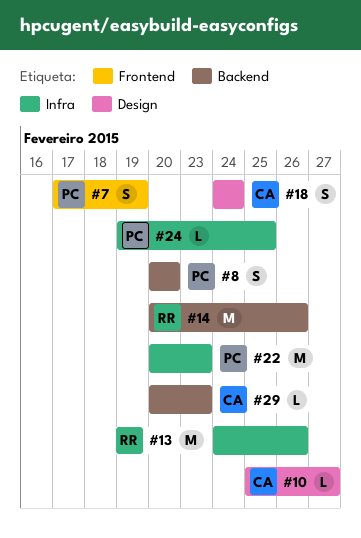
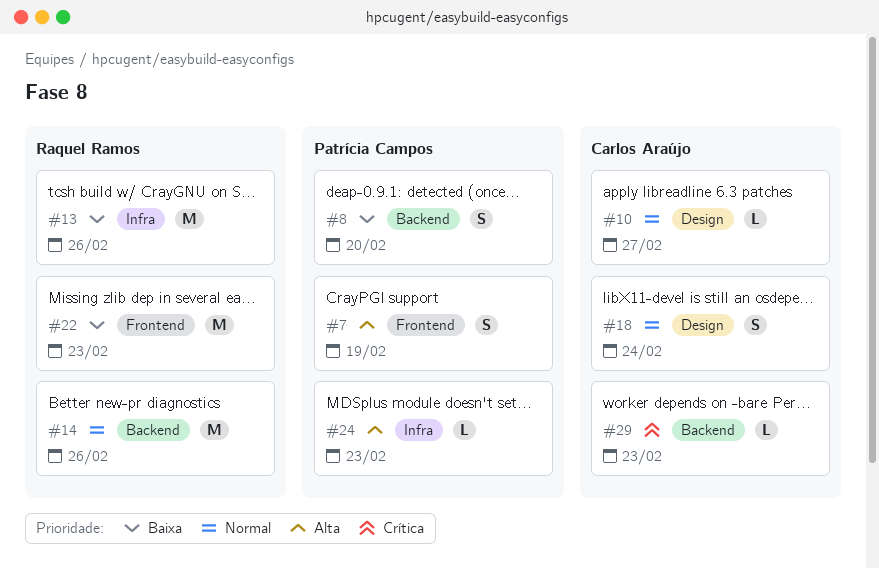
#22, owner: Patrícia Campos -> Raquel Ramos
#22, label: Infra -> Frontend
#24, due: Feb 25 -> Feb 23

